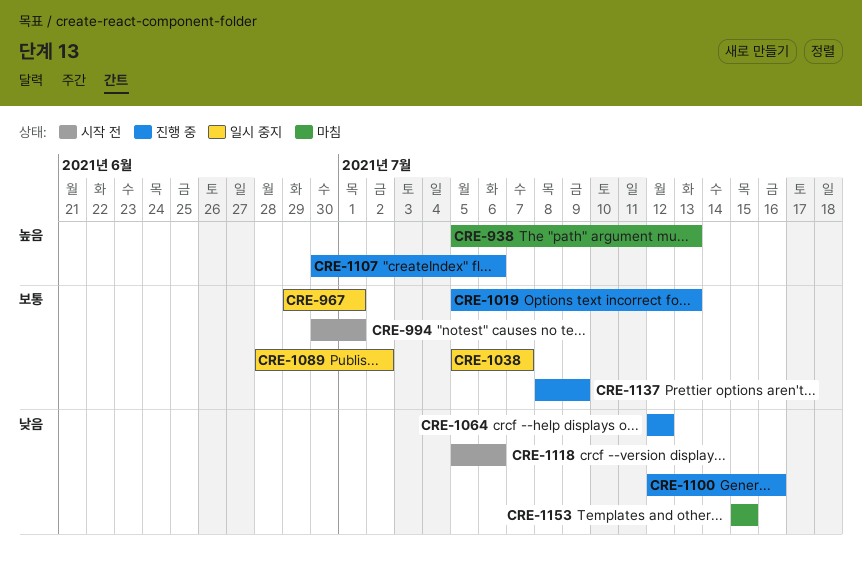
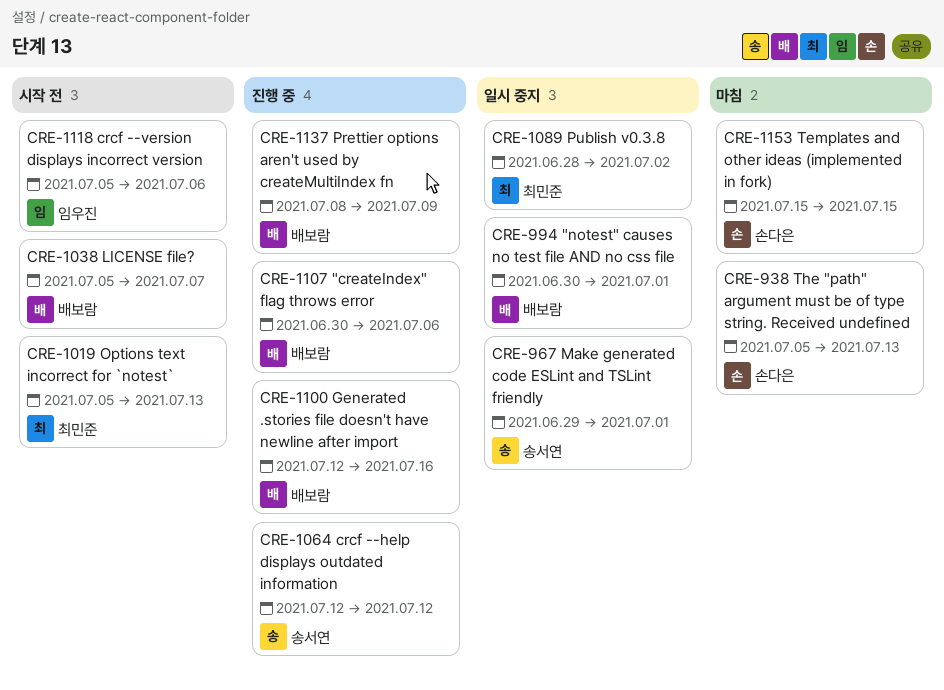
CRE-994, status: 시작 전 -> 일시 중지
CRE-1019, status: 진행 중 -> 시작 전
CRE-1038, status: 일시 중지 -> 시작 전

